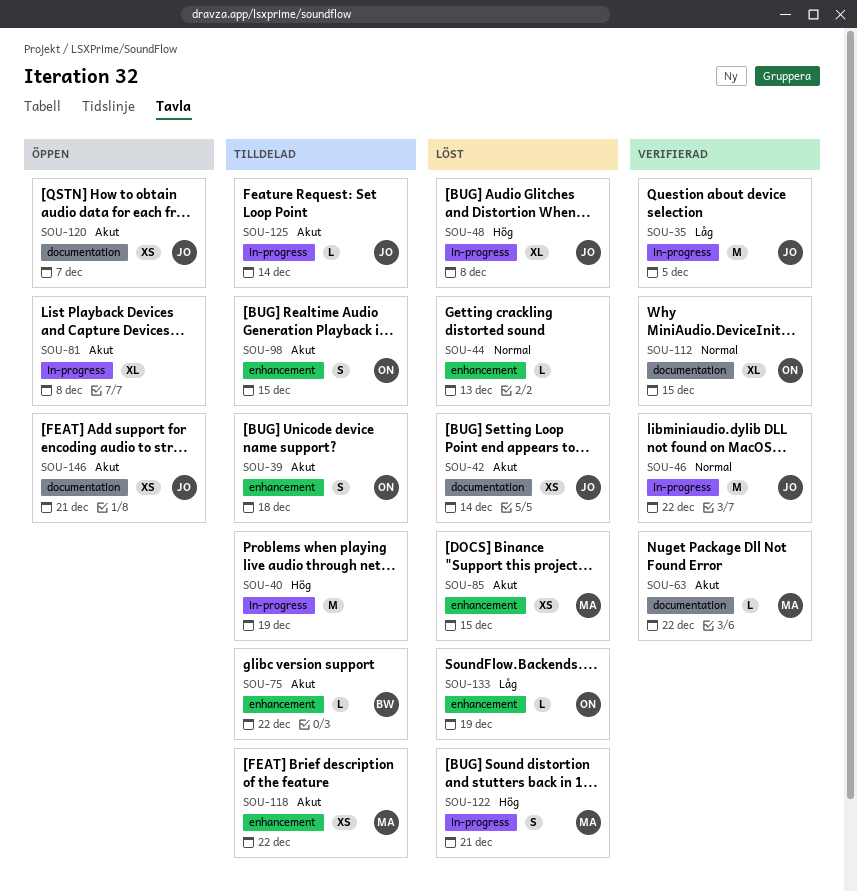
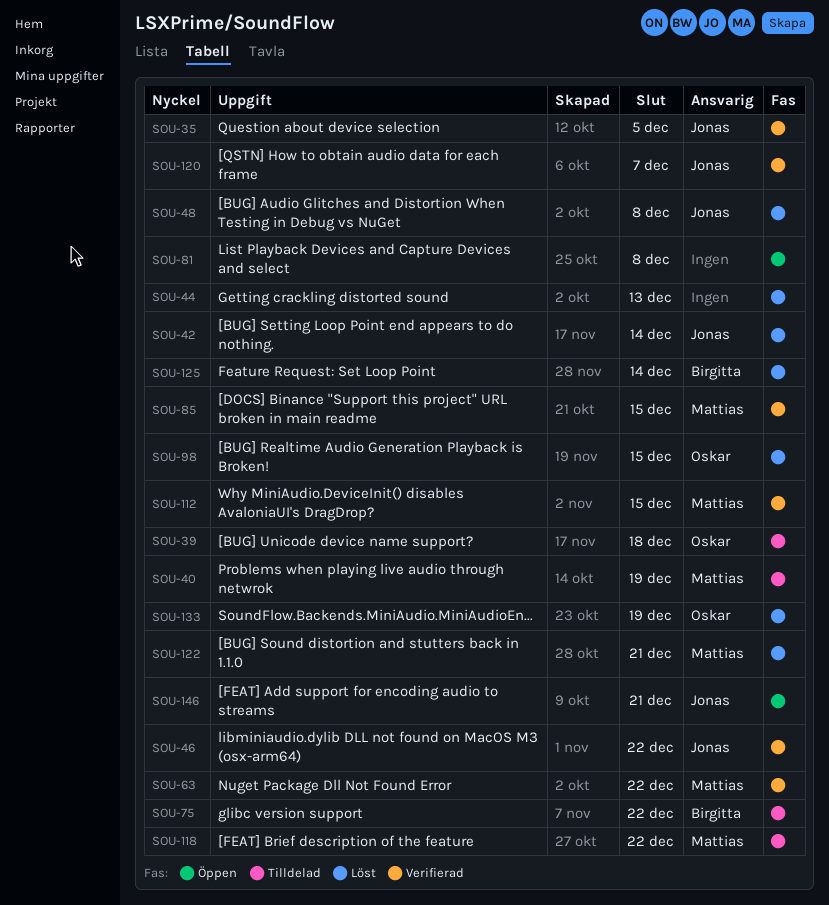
SOU-40, owner: none -> Mattias
SOU-85, status: Löst -> Verifierad
SOU-98, status: Tilldelad -> Löst
SOU-112, owner: Oskar -> Mattias
SOU-120, status: Öppen -> Verifierad
SOU-125, status: Tilldelad -> Löst
SOU-125, owner: Jonas -> Birgitta

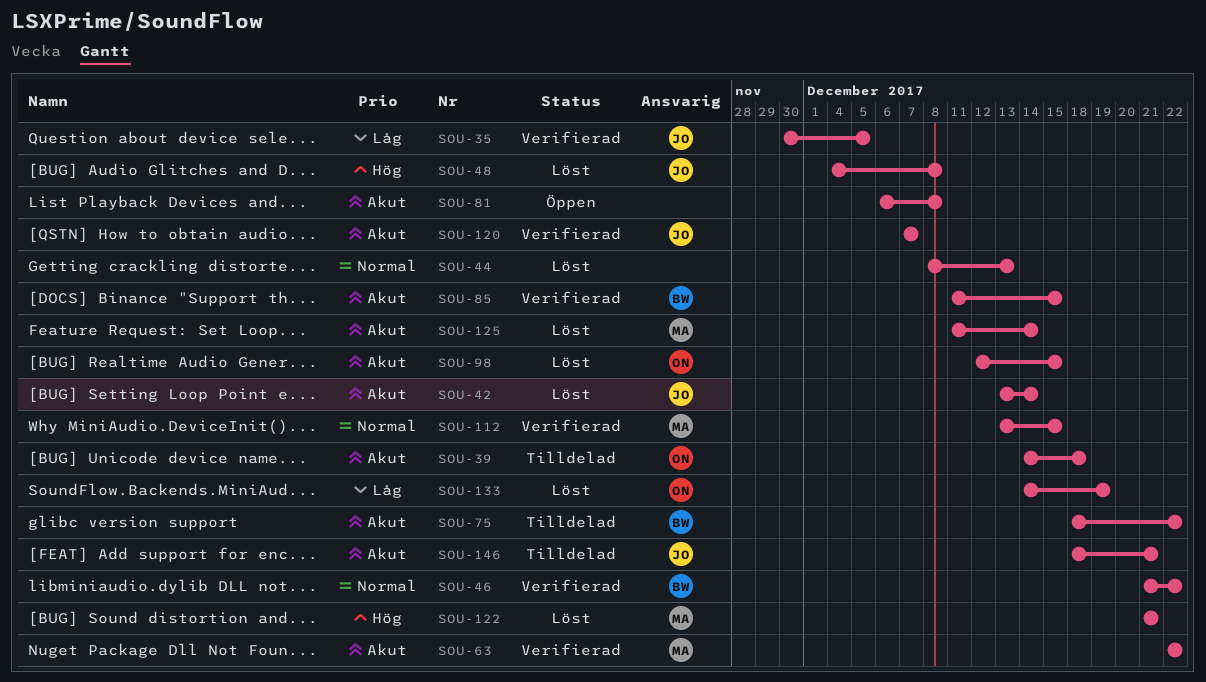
SOU-40: present -> none
SOU-46, owner: Jonas -> Birgitta
SOU-85, owner: Mattias -> Birgitta
SOU-118: present -> none
SOU-125, owner: Birgitta -> Mattias
SOU-146, status: Öppen -> Tilldelad

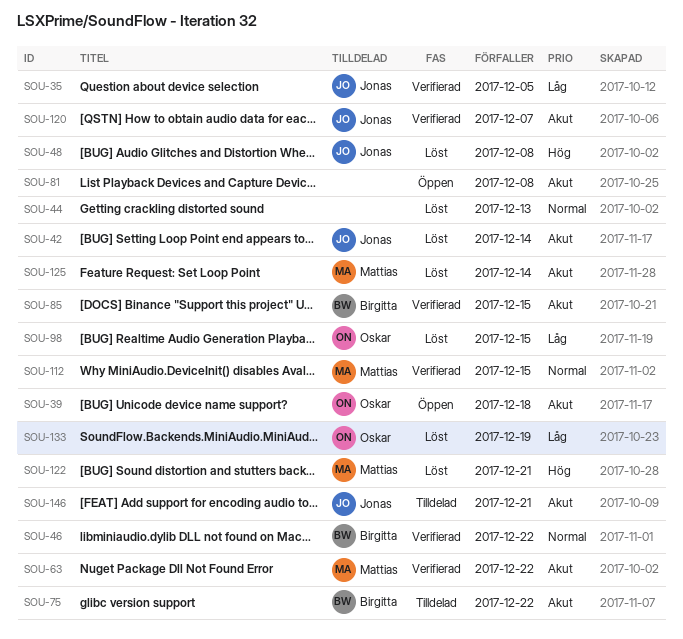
SOU-39, status: Tilldelad -> Öppen
SOU-98, priority: Akut -> Låg

